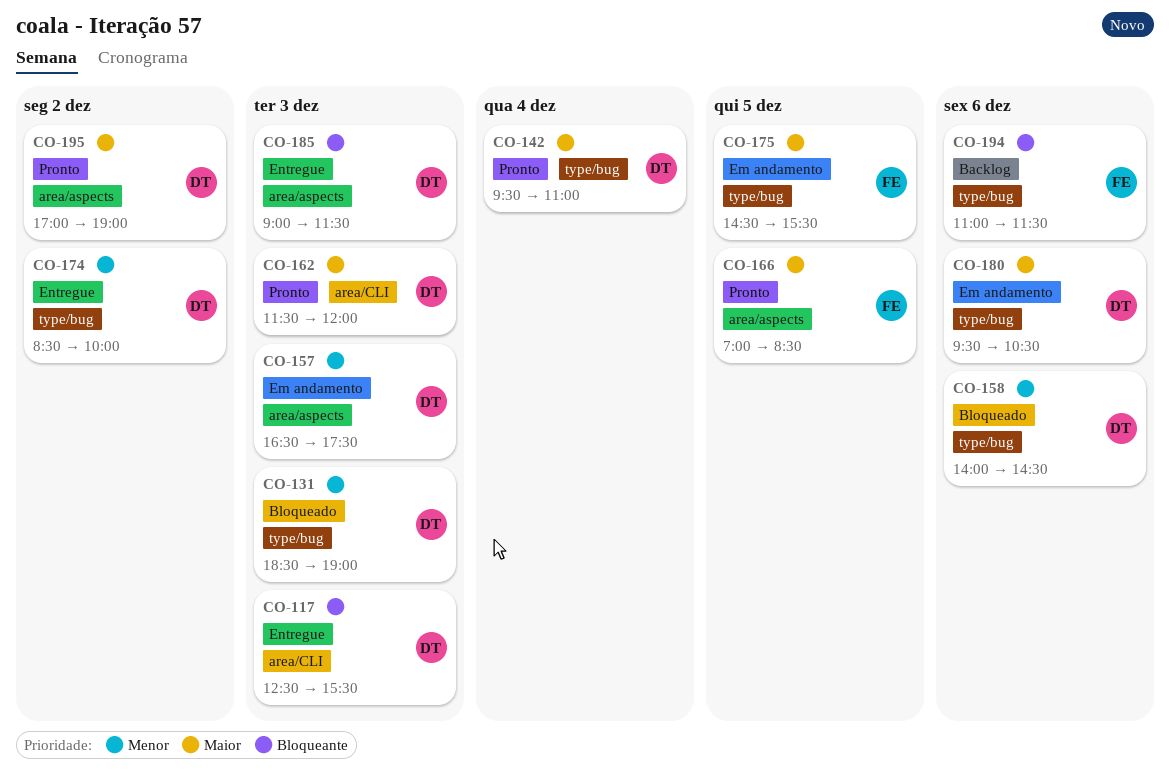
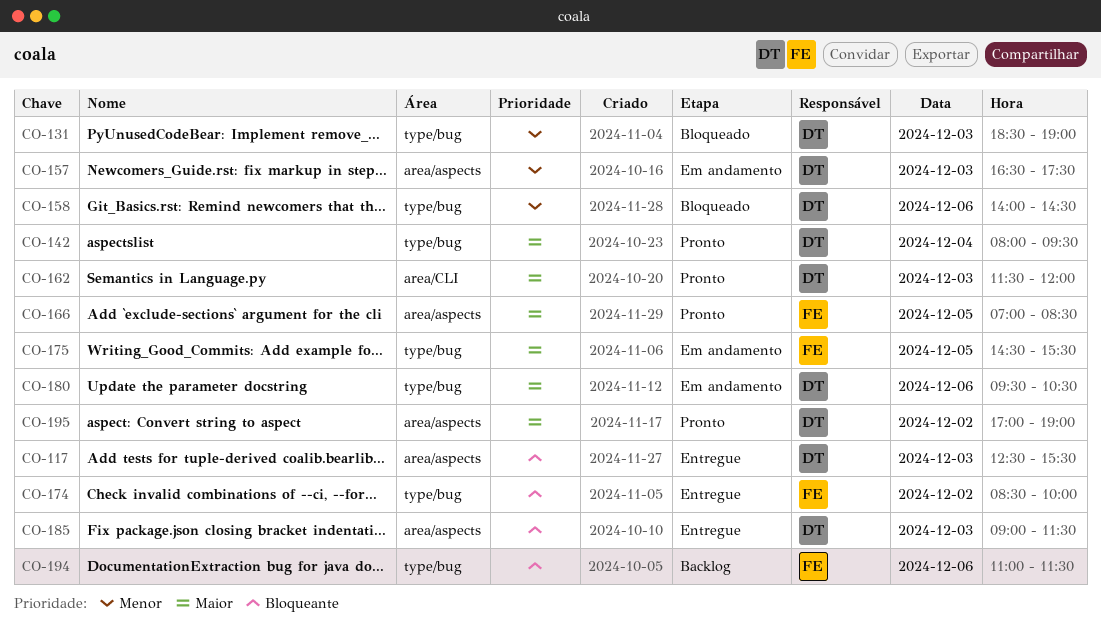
CO-117, label: area/CLI -> area/aspects
CO-142, begins: 09:30 -> 08:00
CO-142, ends: 11:00 -> 09:30
CO-174, owner: DT -> FE
CO-174, priority: Menor -> Bloqueante

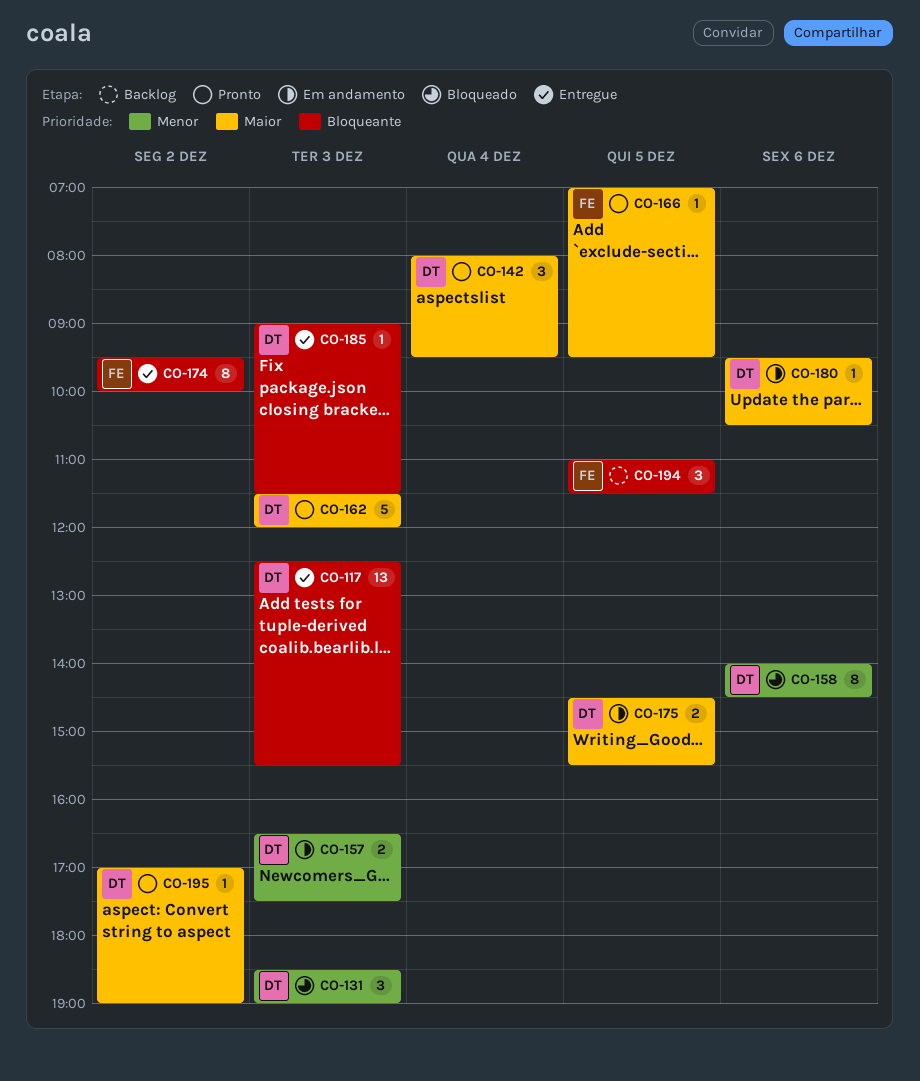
CO-166, ends: 08:30 -> 09:30
CO-174, begins: 08:30 -> 09:30
CO-175, owner: FE -> DT
CO-194, day: Dec 6 -> Dec 5

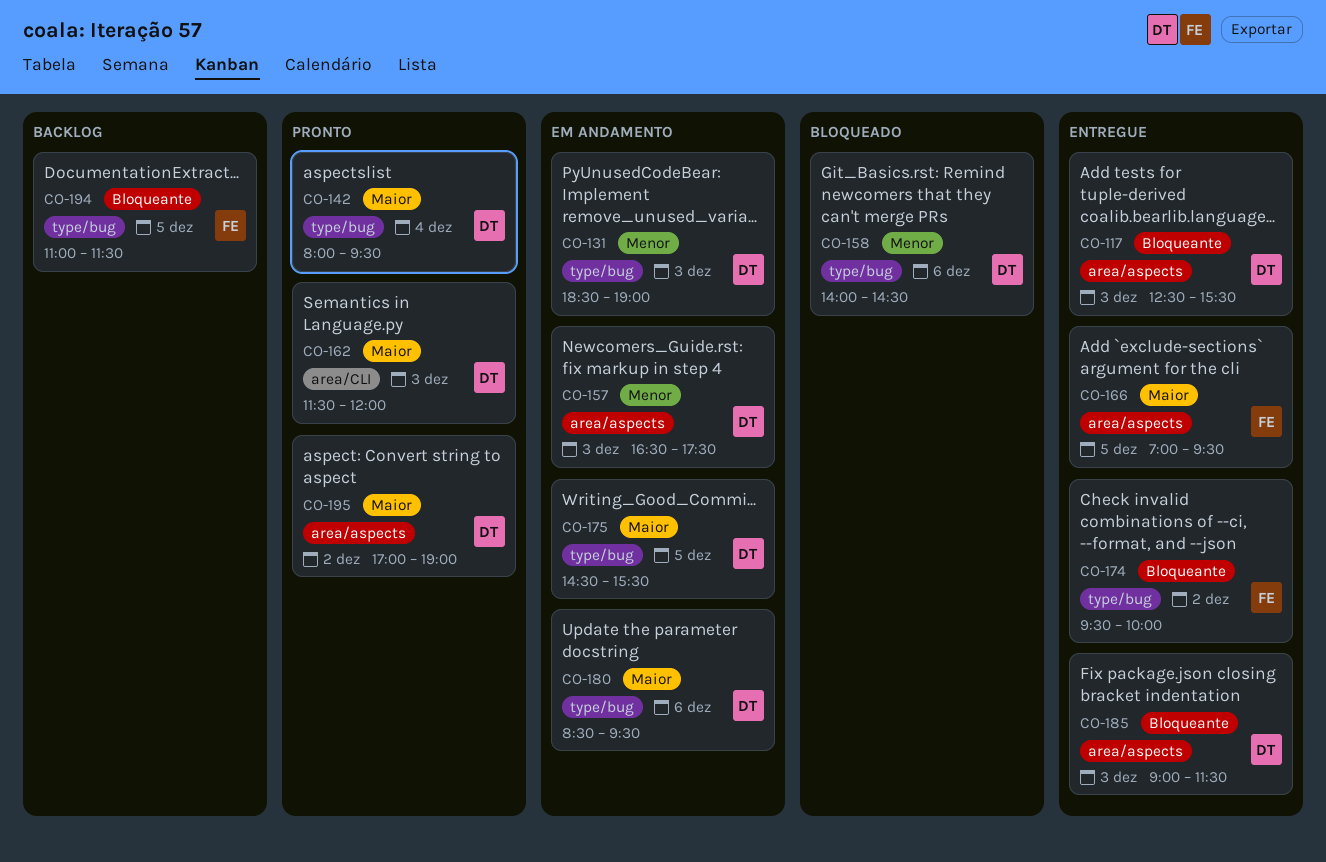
CO-131, status: Bloqueado -> Em andamento
CO-166, status: Pronto -> Entregue
CO-180, begins: 09:30 -> 08:30
CO-180, ends: 10:30 -> 09:30

